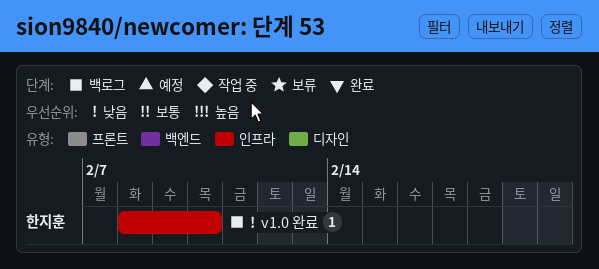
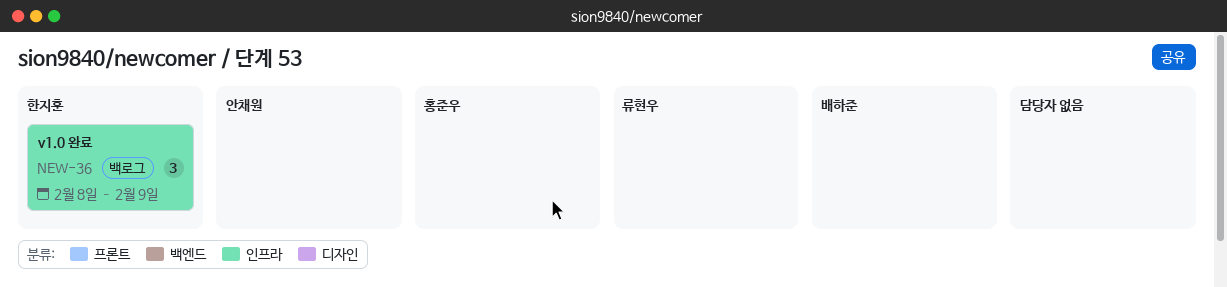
v1.0 완료, estimate: 1 -> 3
v1.0 완료, due: Feb 10 -> Feb 9

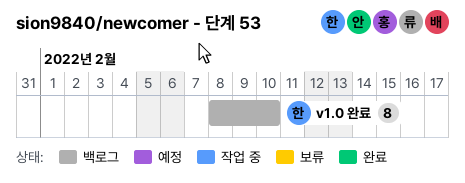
v1.0 완료, estimate: 3 -> 8
v1.0 완료, due: Feb 9 -> Feb 10

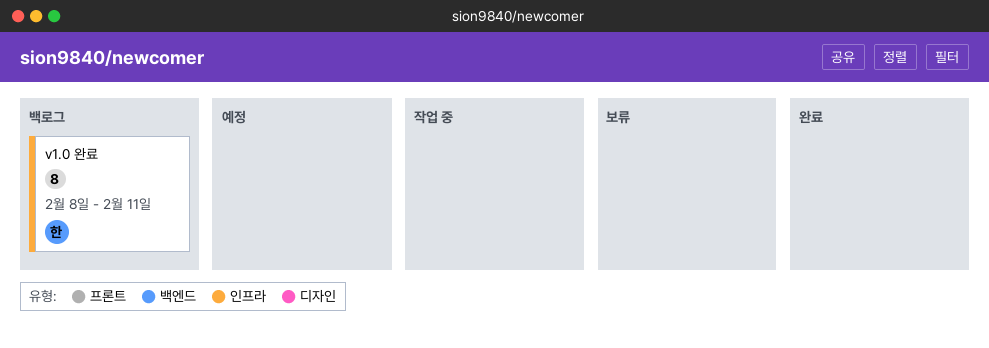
v1.0 완료, due: Feb 10 -> Feb 11

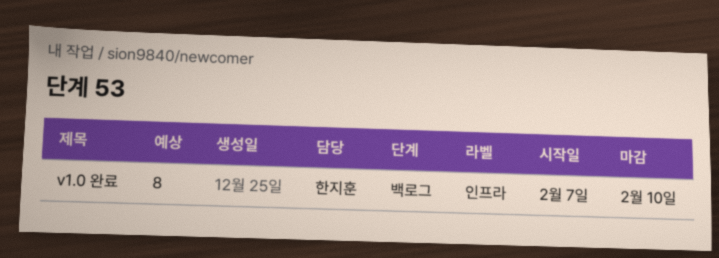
v1.0 완료, start: Feb 8 -> Feb 7
v1.0 완료, due: Feb 11 -> Feb 10

